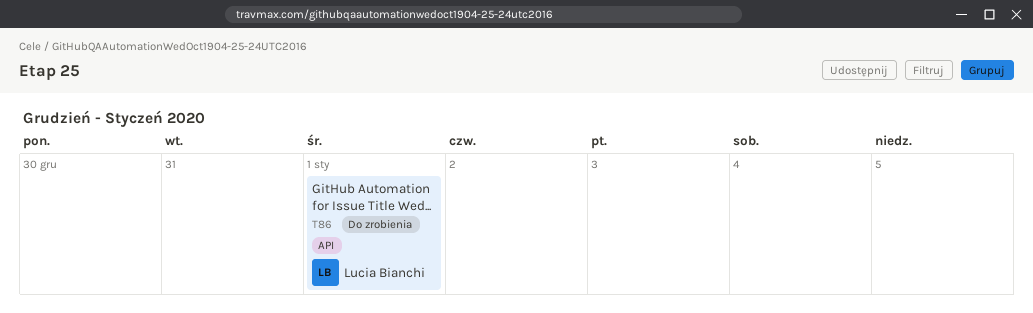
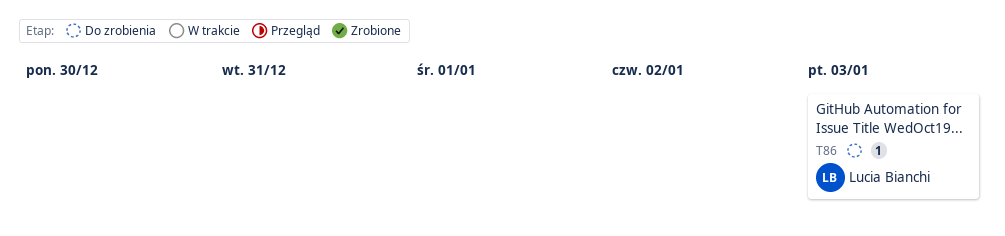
T86, due: Jan 1 -> Jan 3

